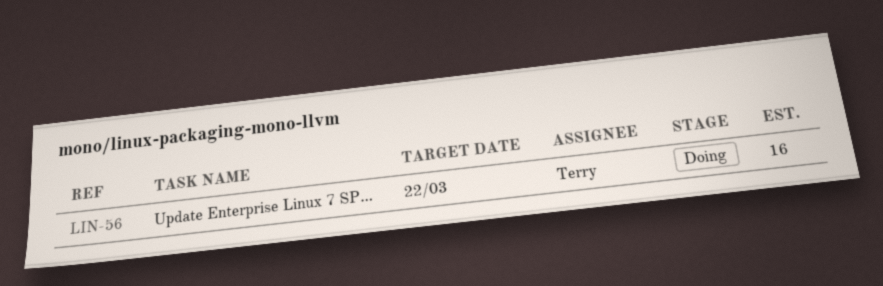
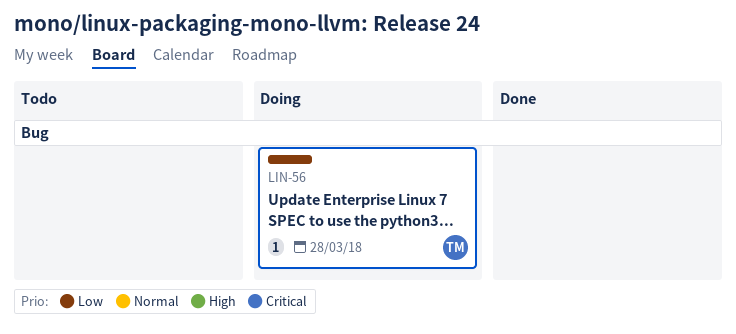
LIN-56, estimate: 16 -> 1
LIN-56, due: Mar 22 -> Mar 28

